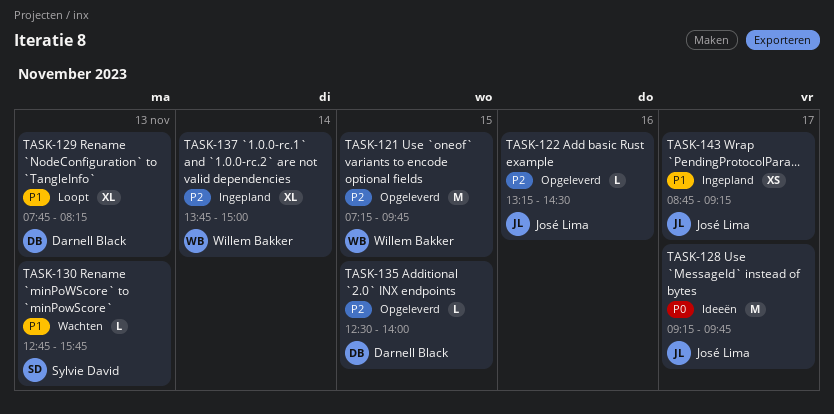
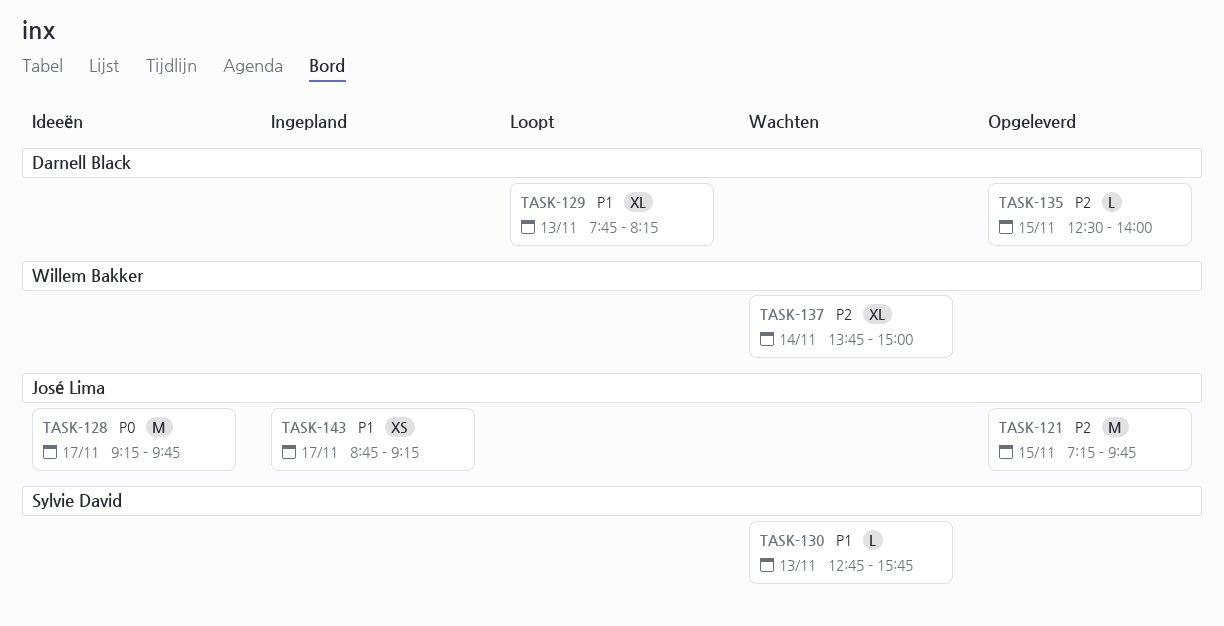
TASK-121, owner: Willem Bakker -> José Lima
TASK-122: present -> none
TASK-137, status: Ingepland -> Wachten

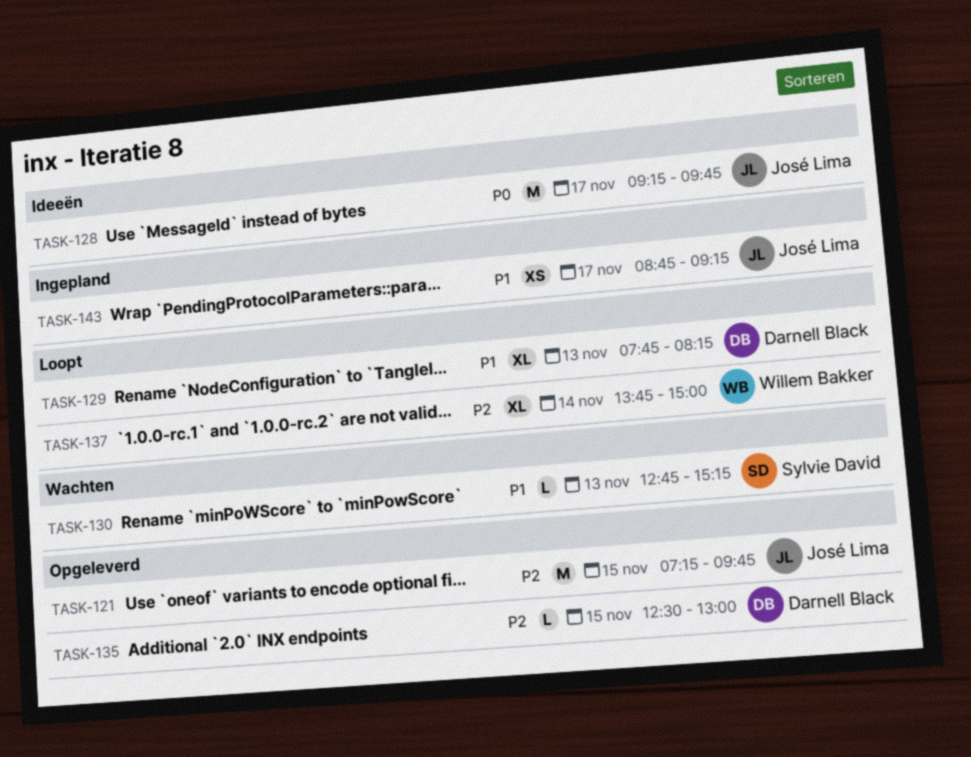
TASK-130, ends: 15:45 -> 15:15
TASK-135, ends: 14:00 -> 13:00
TASK-137, status: Wachten -> Loopt

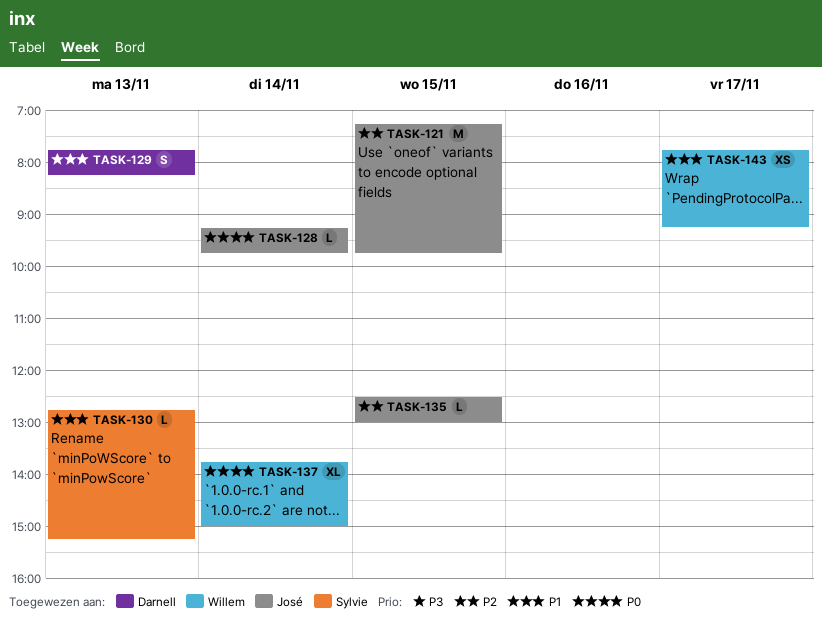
TASK-128, estimate: M -> L
TASK-128, day: Nov 17 -> Nov 14
TASK-129, estimate: XL -> S
TASK-135, owner: Darnell Black -> José Lima
TASK-137, priority: P2 -> P0
TASK-143, owner: José Lima -> Willem Bakker
TASK-143, begins: 08:45 -> 07:45

